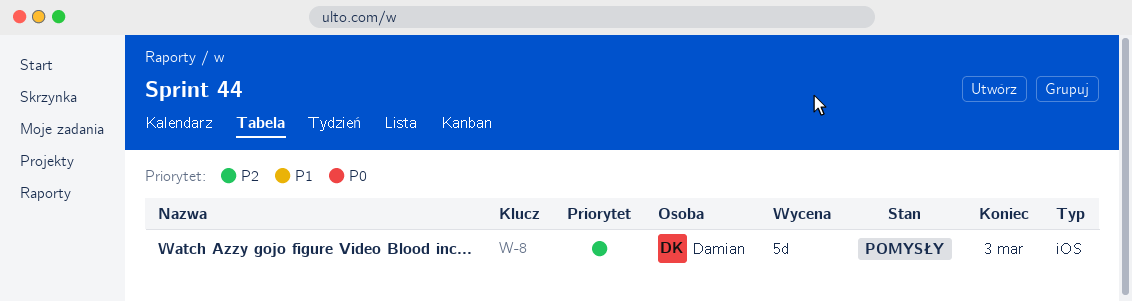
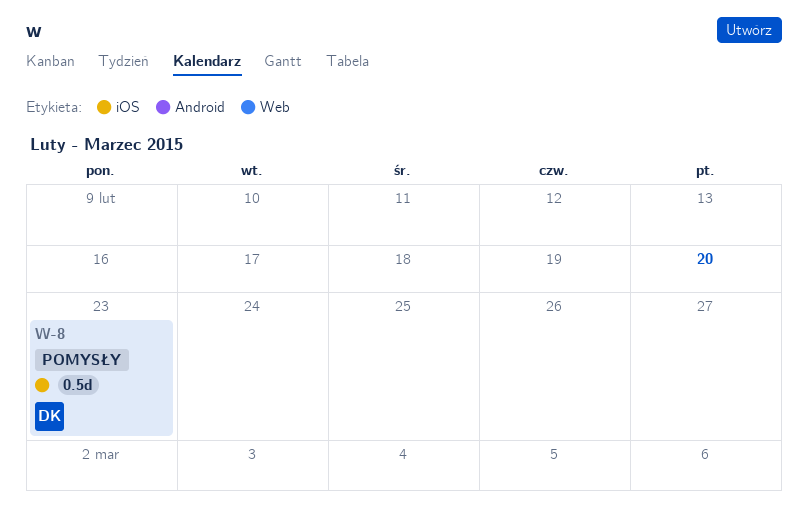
W-8, estimate: 5d -> 0.5d
W-8, due: Mar 3 -> Feb 23

